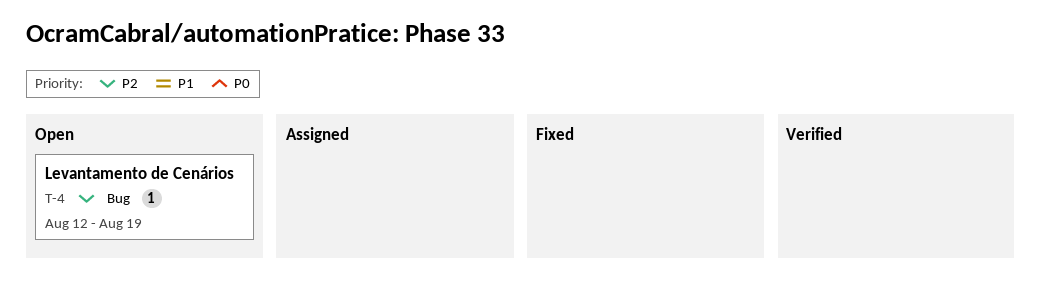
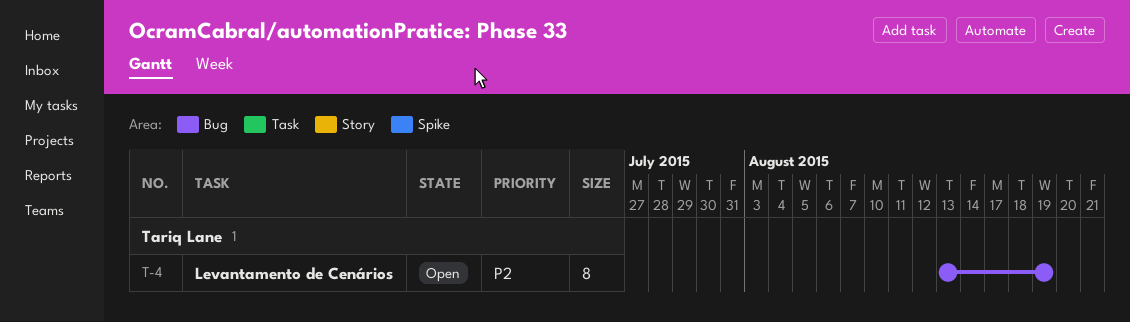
T-4, estimate: 1 -> 8
T-4, start: Aug 12 -> Aug 13

